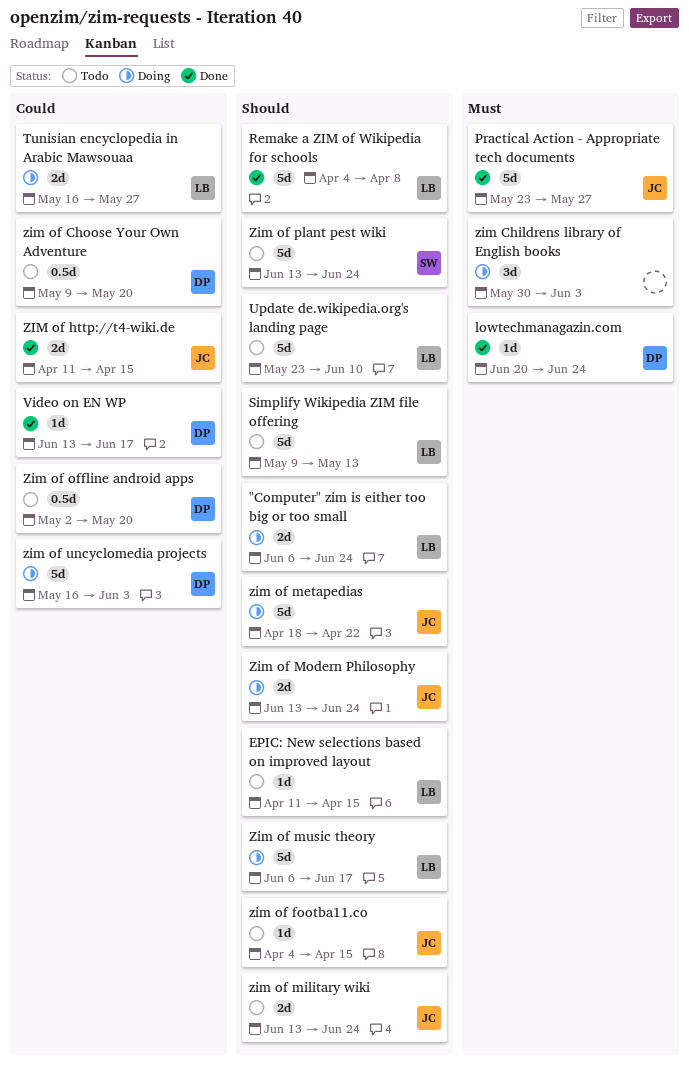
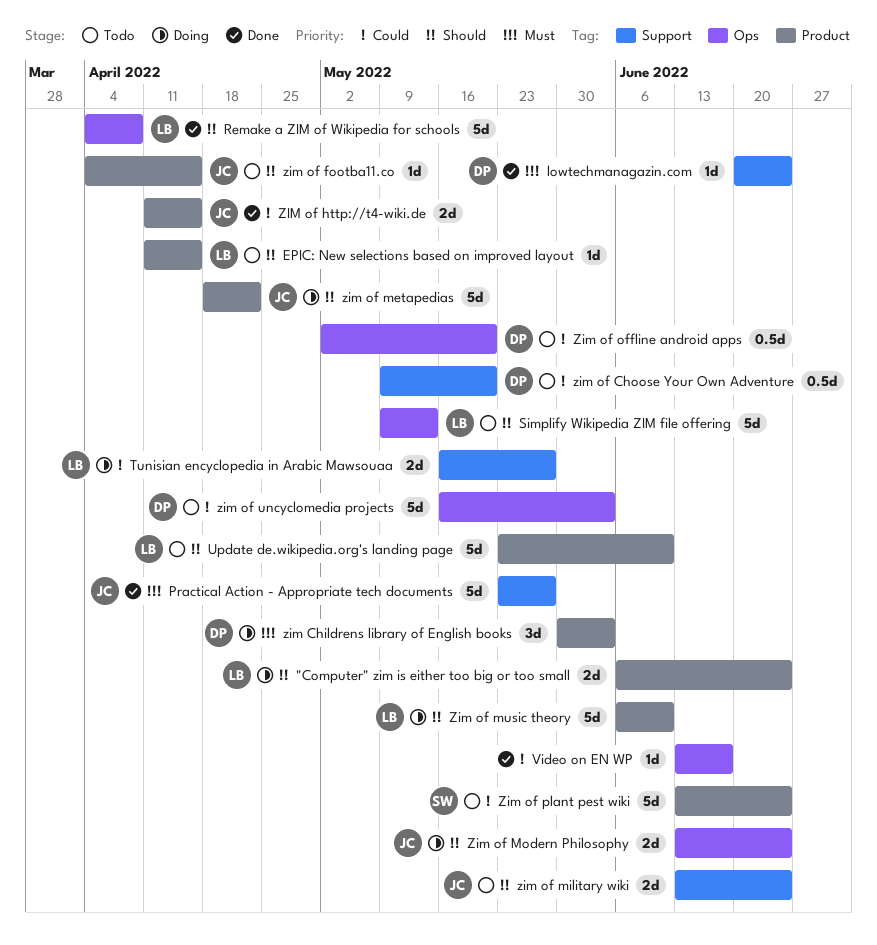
Video on EN WP, owner: DP -> none
zim Childrens library of English books, owner: none -> DP
Zim of music theory, due: Jun 17 -> Jun 10
Zim of plant pest wiki, priority: Should -> Could
zim of uncyclomedia projects, status: Doing -> Todo

